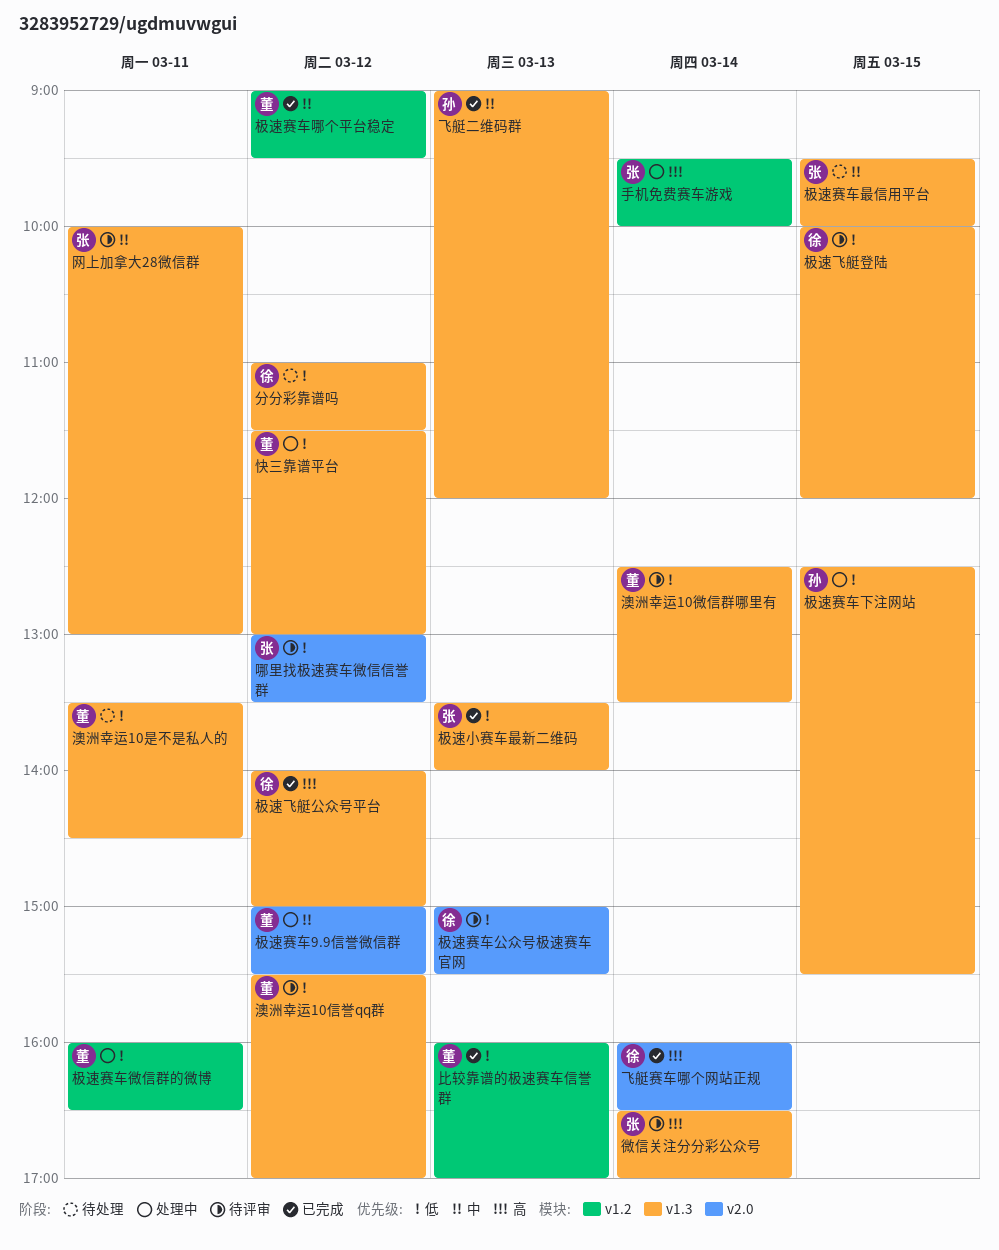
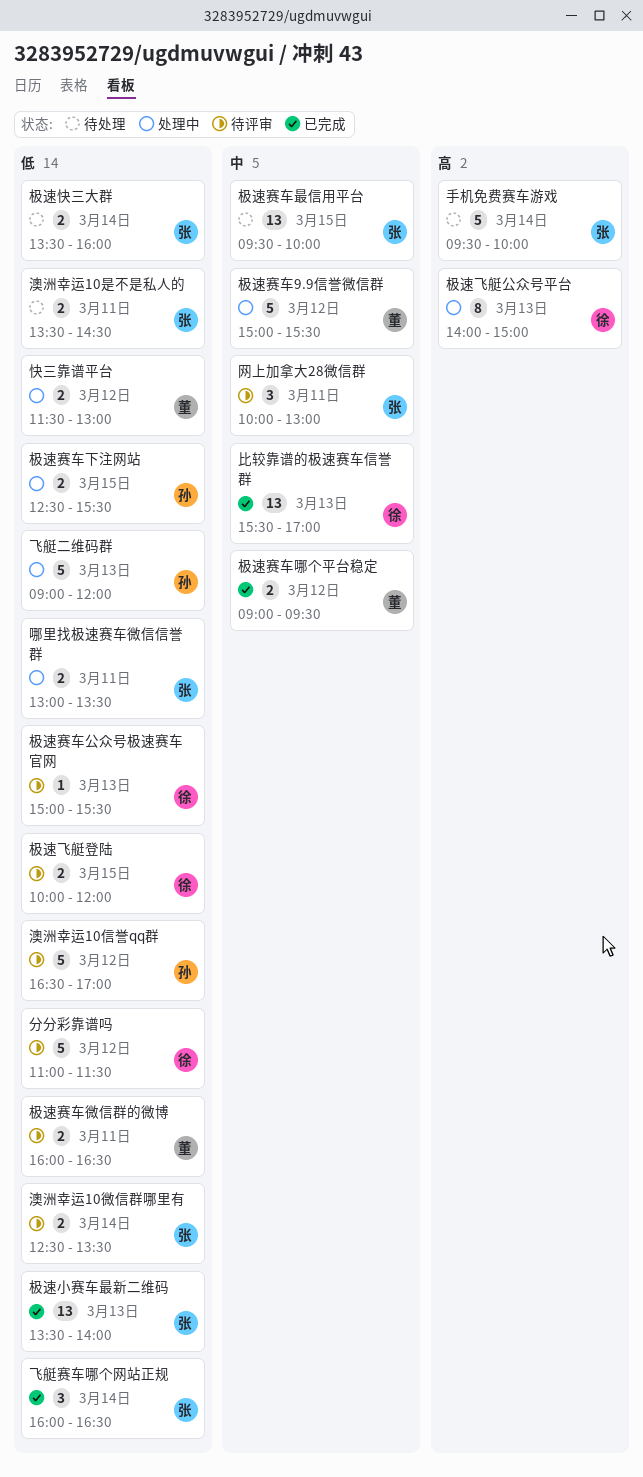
分分彩靠谱吗, status: 待处理 -> 待评审
哪里找极速赛车微信信誉群, status: 待评审 -> 处理中
哪里找极速赛车微信信誉群, day: Mar 12 -> Mar 11
微信关注分分彩公众号: present -> none
手机免费赛车游戏, status: 处理中 -> 待处理
极速快三大群: none -> present
极速赛车微信群的微博, status: 处理中 -> 待评审
极速飞艇公众号平台, status: 已完成 -> 处理中
极速飞艇公众号平台, day: Mar 12 -> Mar 13
比较靠谱的极速赛车信誉群, owner: 董 -> 徐
比较靠谱的极速赛车信誉群, priority: 低 -> 中
比较靠谱的极速赛车信誉群, begins: 16:00 -> 15:30
澳洲幸运10信誉qq群, owner: 董 -> 孙
澳洲幸运10信誉qq群, begins: 15:30 -> 16:30
澳洲幸运10微信群哪里有, owner: 董 -> 张
澳洲幸运10是不是私人的, owner: 董 -> 张
飞艇二维码群, status: 已完成 -> 处理中
飞艇二维码群, priority: 中 -> 低
飞艇赛车哪个网站正规, owner: 徐 -> 张
飞艇赛车哪个网站正规, priority: 高 -> 低

